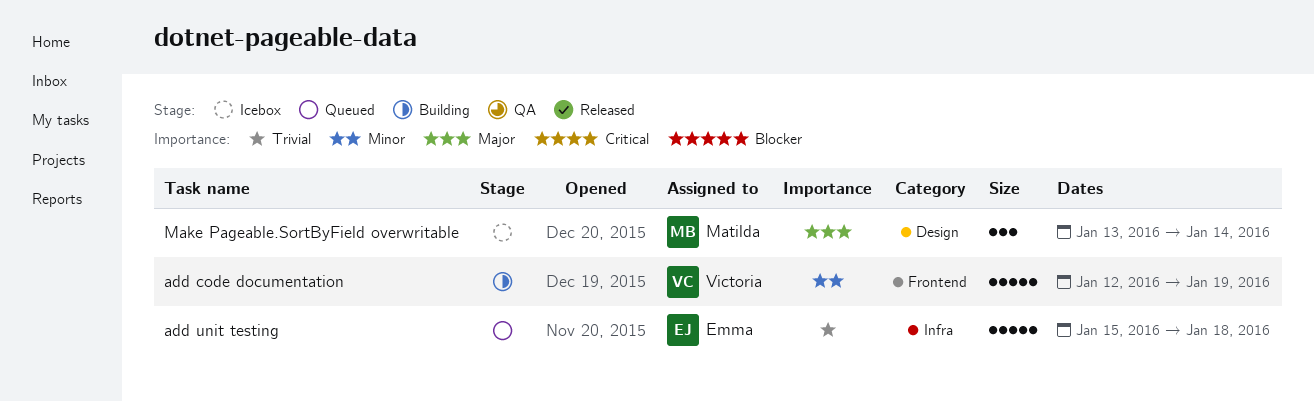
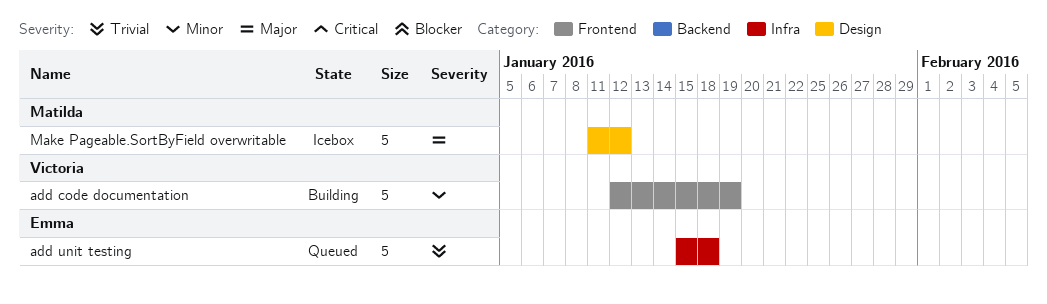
Make Pageable.SortByField overwritable, estimate: 3 -> 5
Make Pageable.SortByField overwritable, start: Jan 13 -> Jan 11
Make Pageable.SortByField overwritable, due: Jan 14 -> Jan 12

